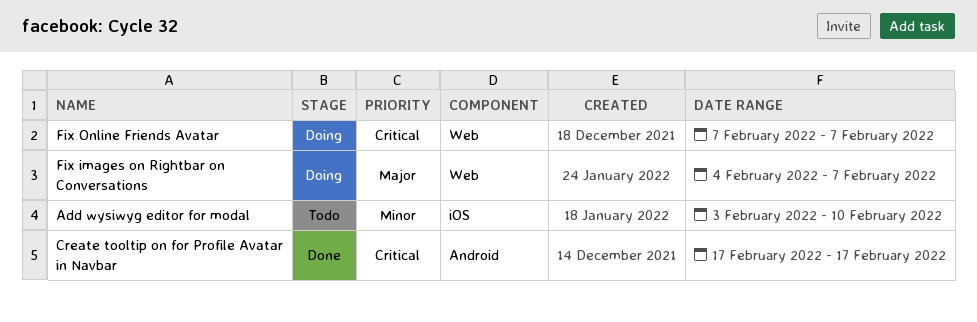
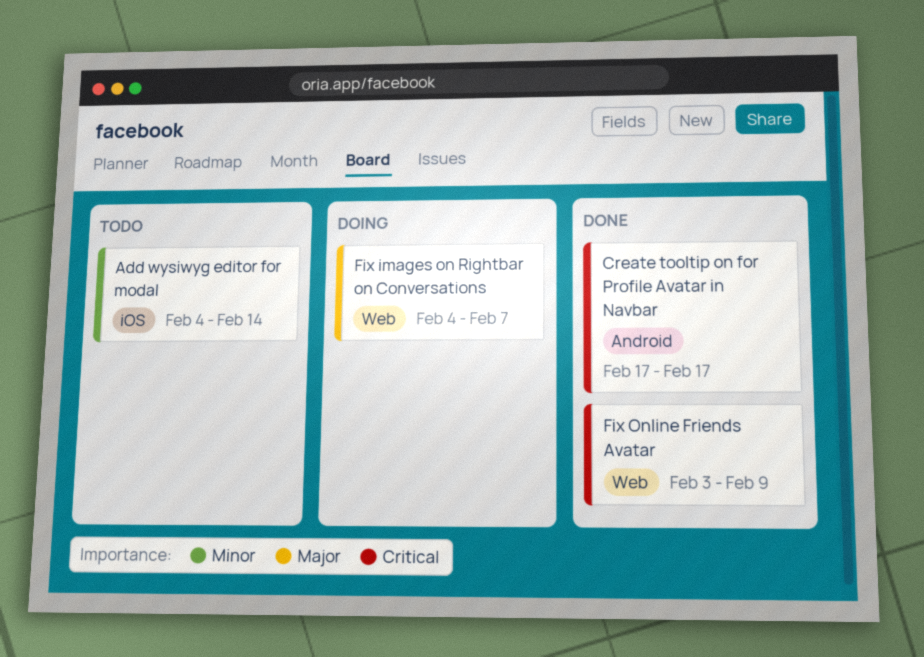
Add wysiwyg editor for modal, start: Feb 3 -> Feb 4
Add wysiwyg editor for modal, due: Feb 10 -> Feb 14
Fix Online Friends Avatar, status: Doing -> Done
Fix Online Friends Avatar, start: Feb 7 -> Feb 3
Fix Online Friends Avatar, due: Feb 7 -> Feb 9

